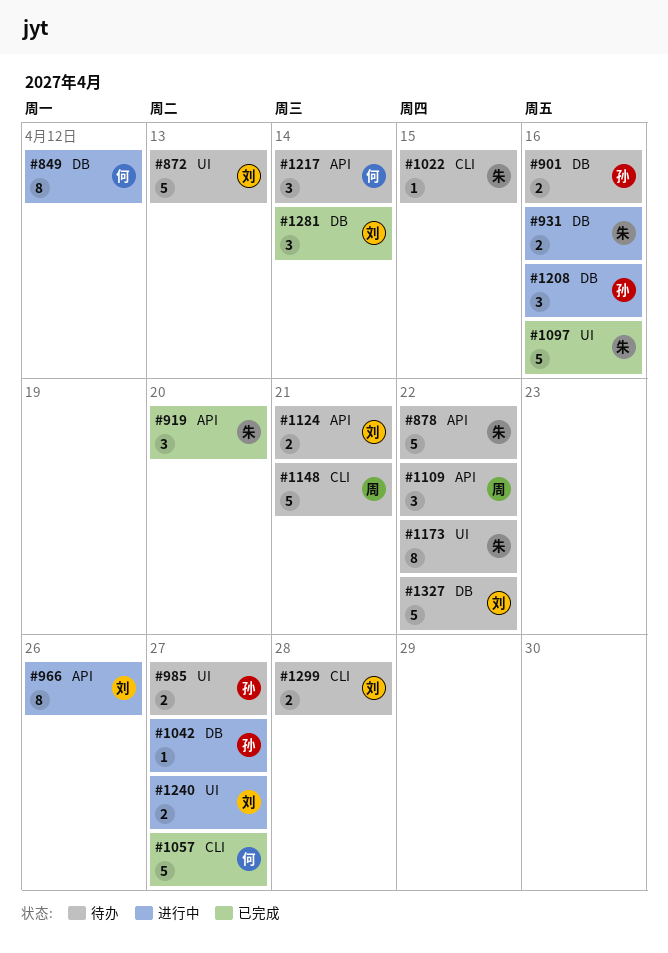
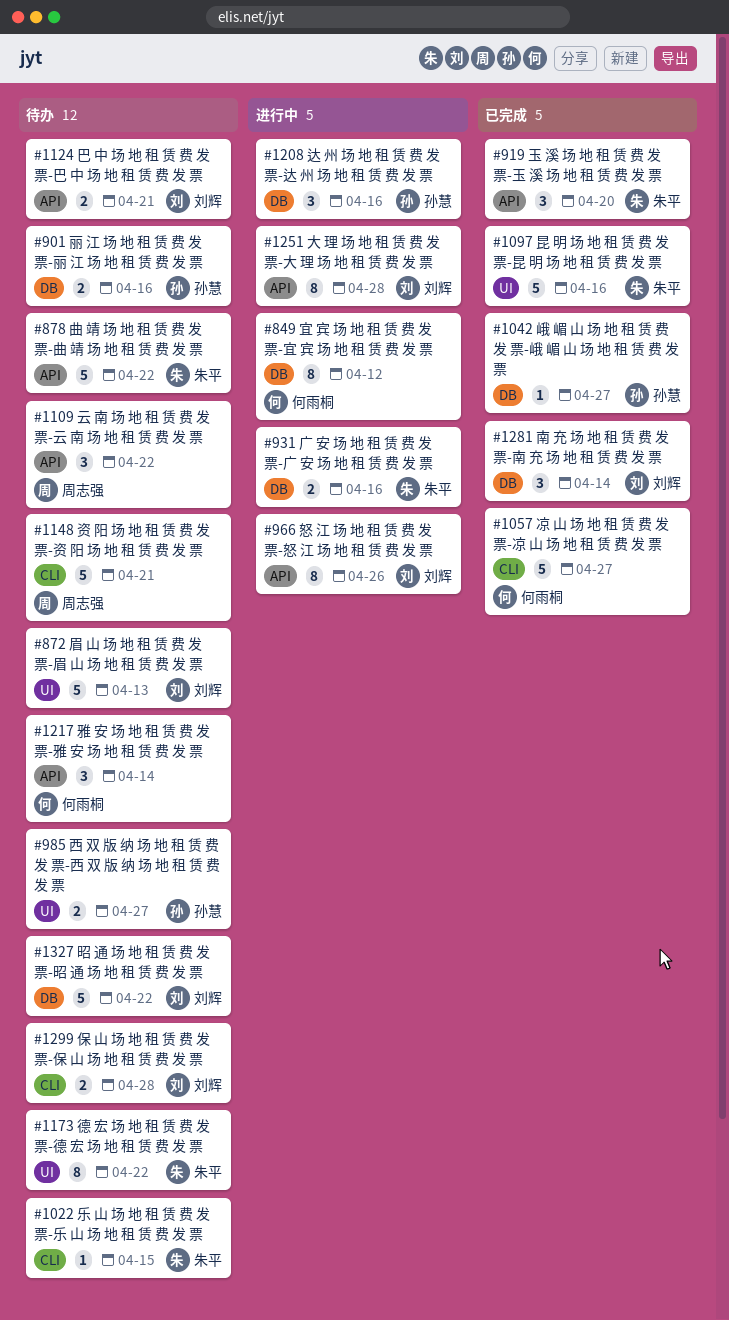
#1042, status: 进行中 -> 已完成
#1240: present -> none
#1251: none -> present

